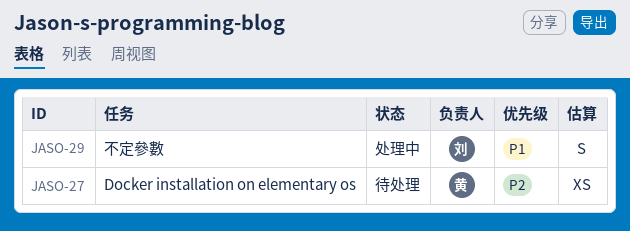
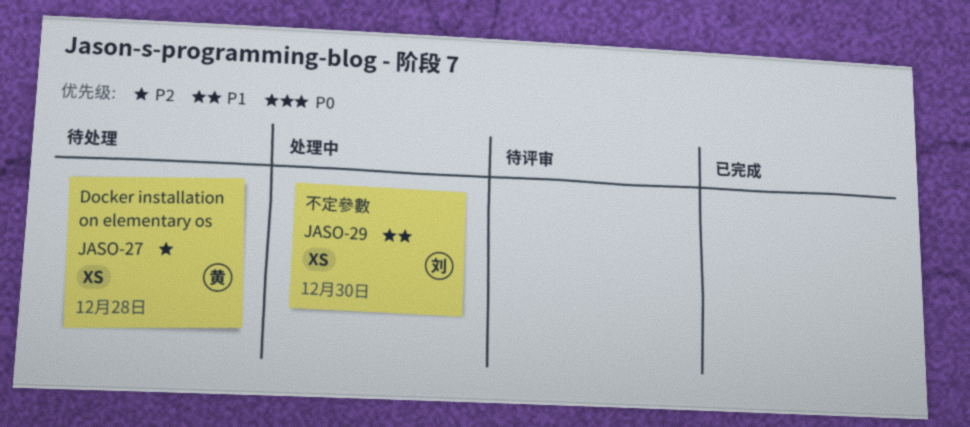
JASO-29, estimate: S -> XS

